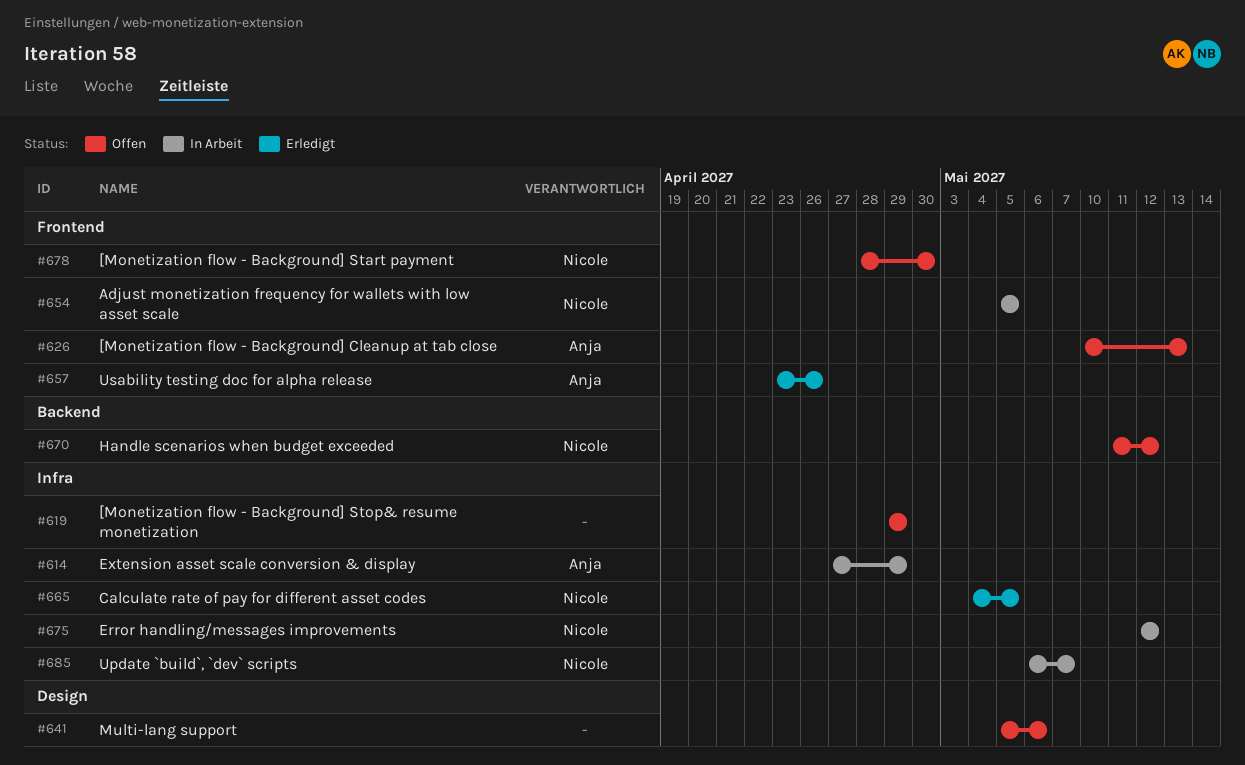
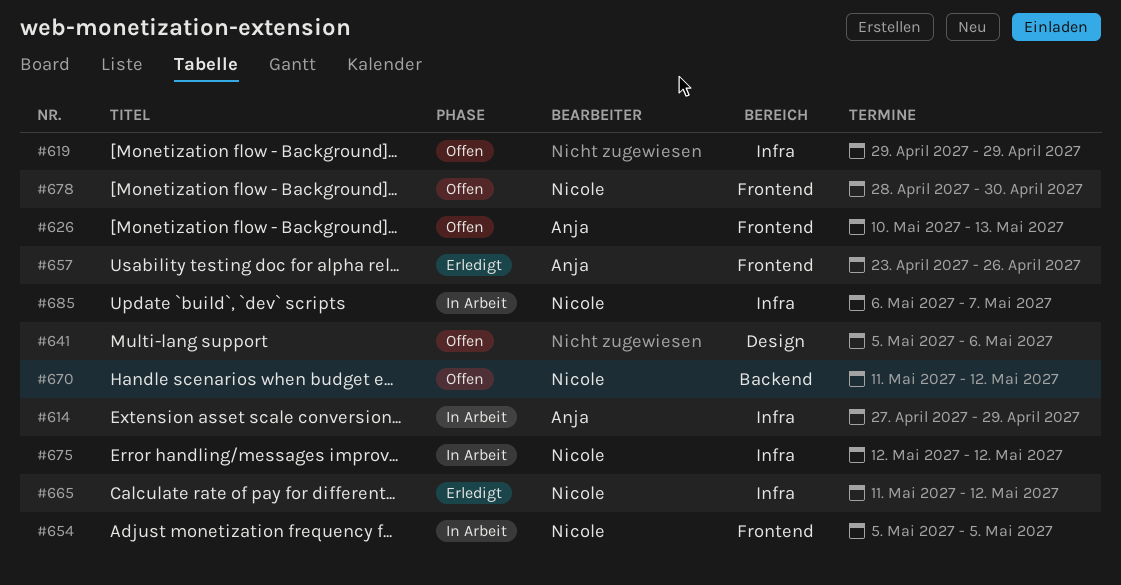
#665, start: May 4 -> May 11
#665, due: May 5 -> May 12

